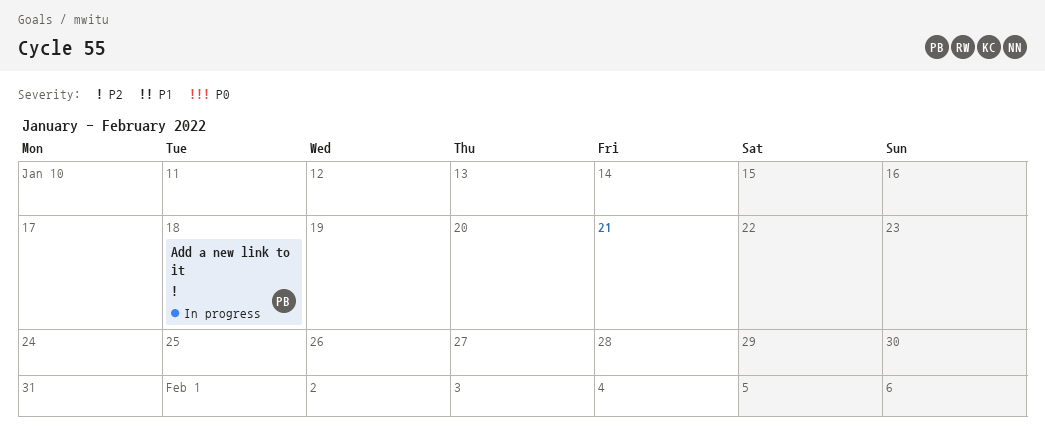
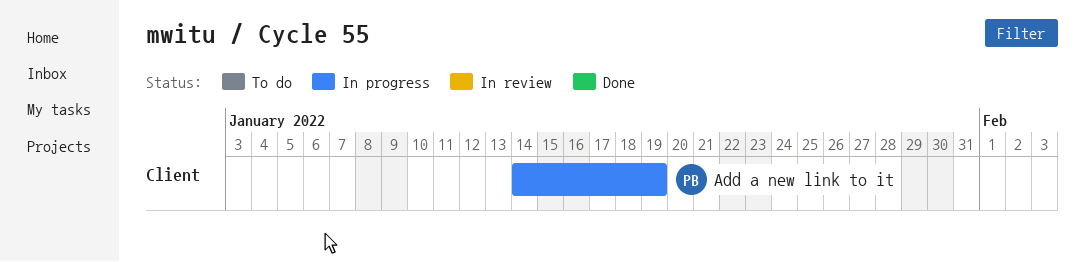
Add a new link to it, due: Jan 18 -> Jan 19

